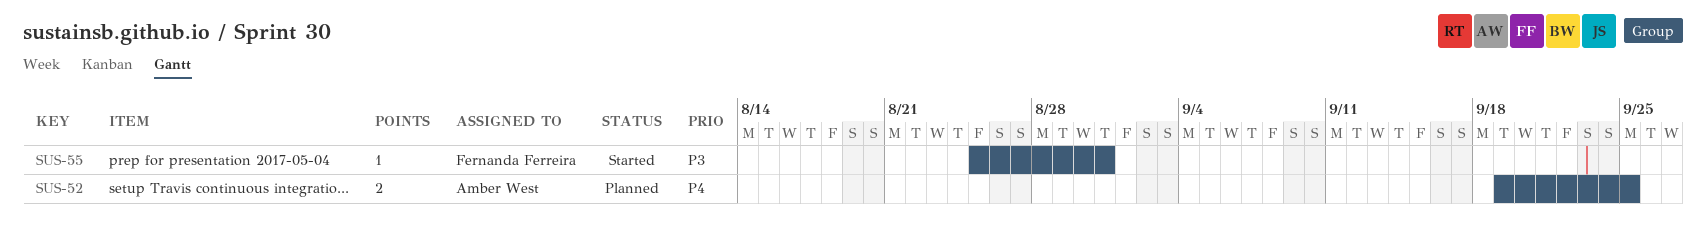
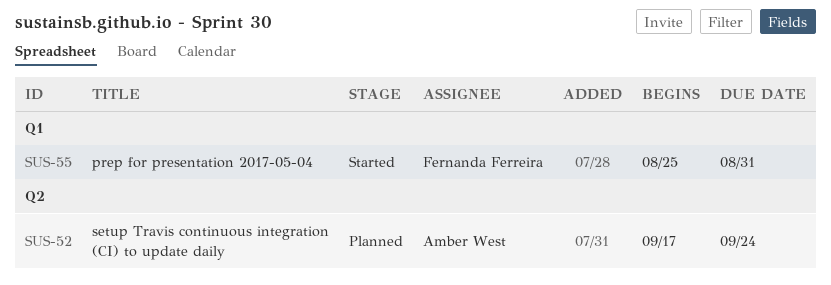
SUS-52, start: Sep 19 -> Sep 17
SUS-52, due: Sep 25 -> Sep 24

